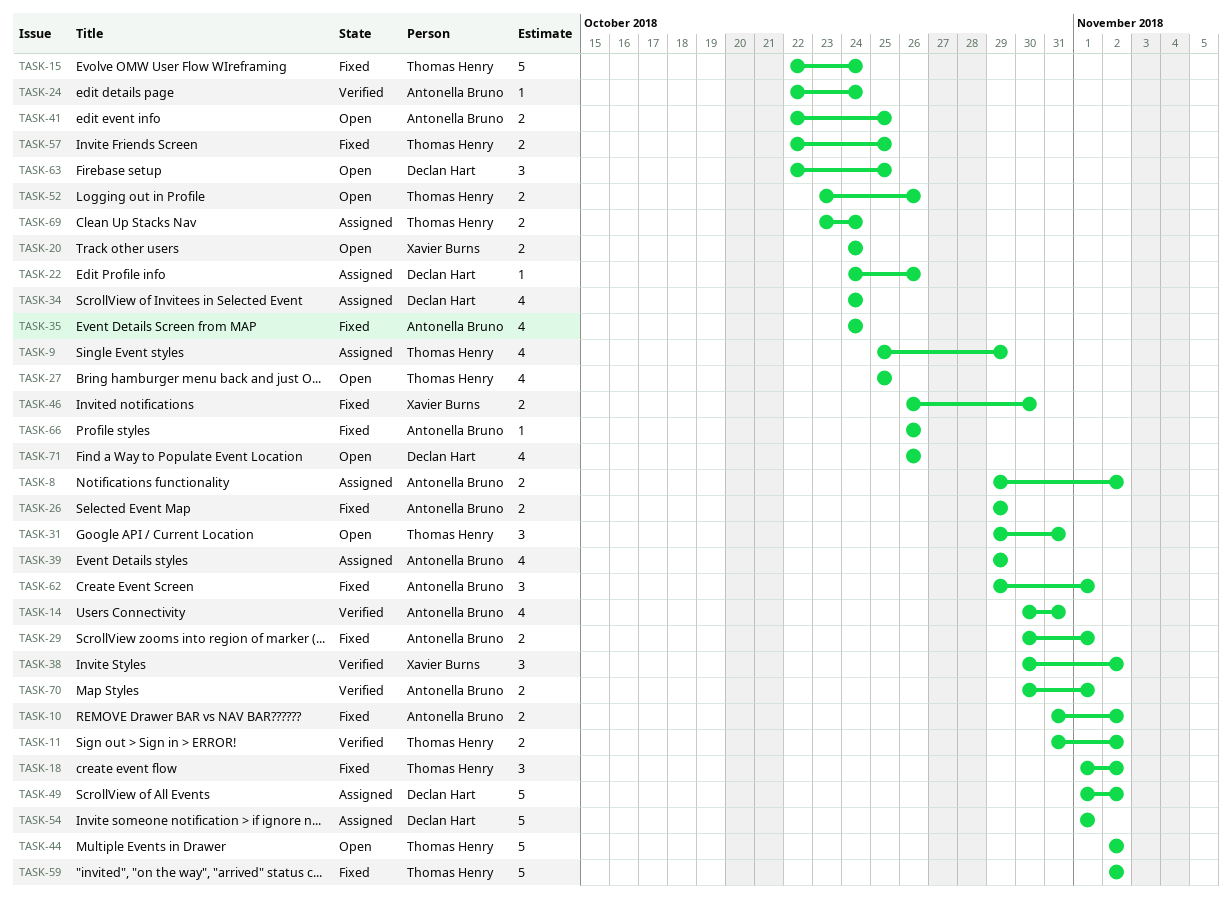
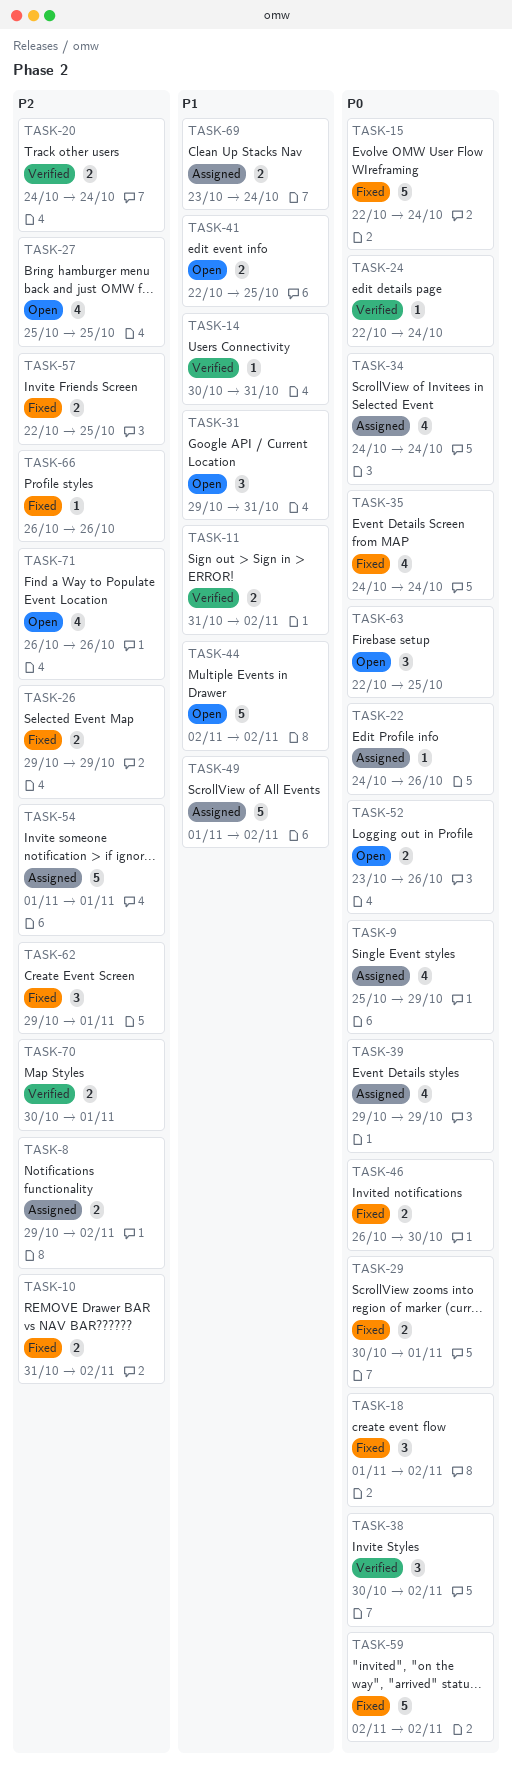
TASK-14, estimate: 4 -> 1
TASK-20, status: Open -> Verified

